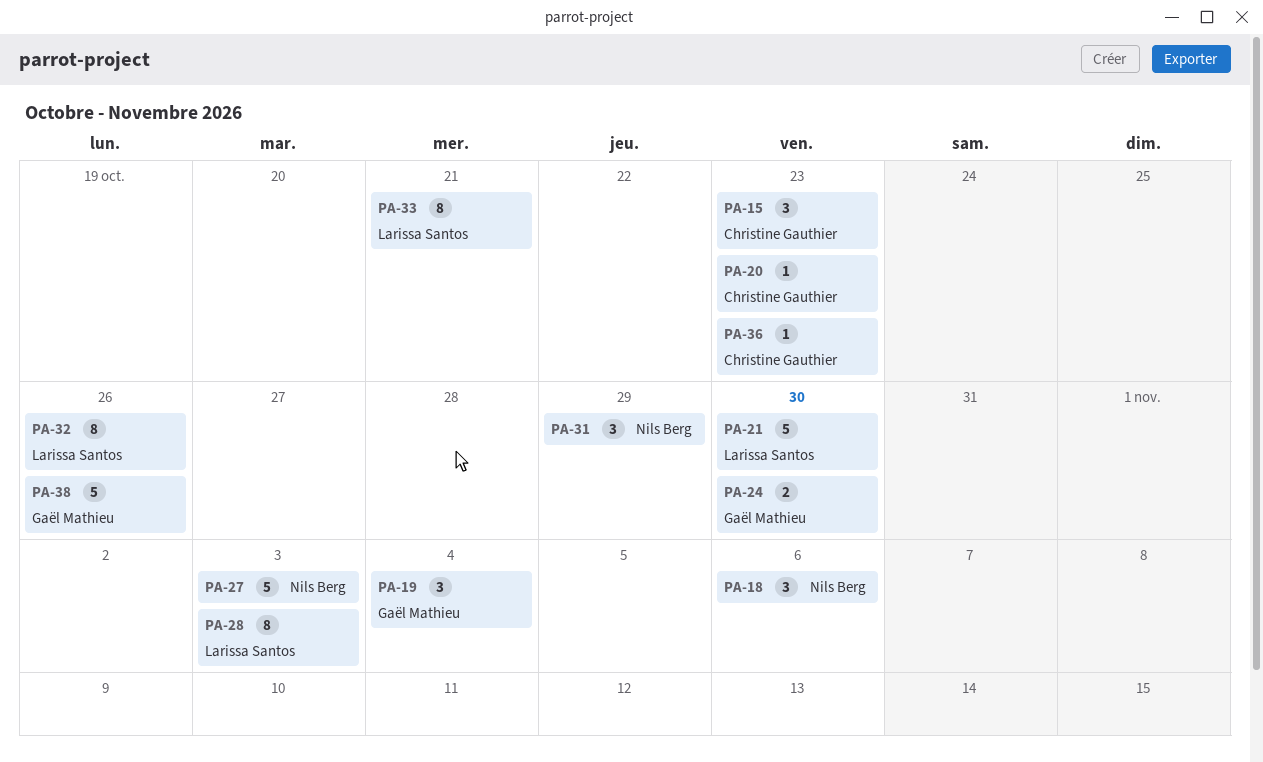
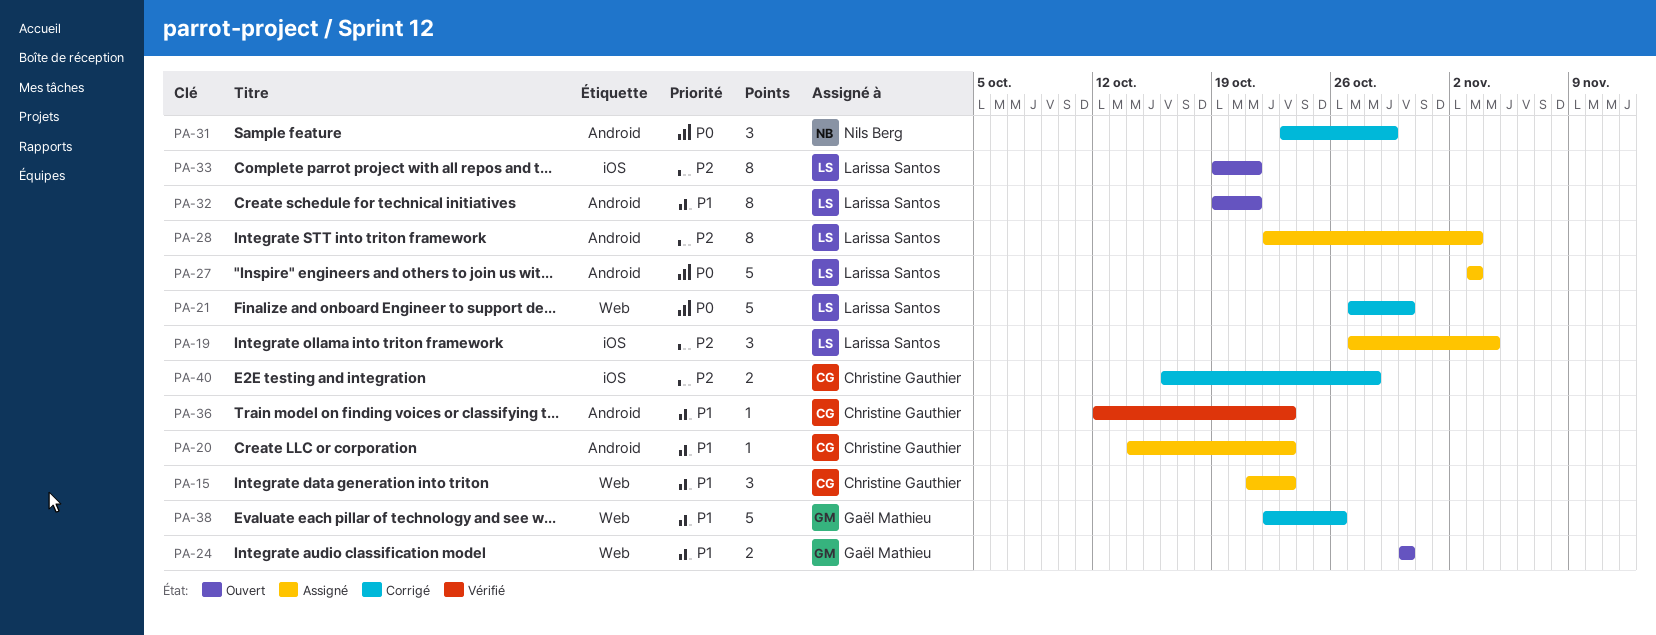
PA-18: present -> none
PA-19, owner: Gaël Mathieu -> Larissa Santos
PA-27, owner: Nils Berg -> Larissa Santos
PA-32, due: Oct 26 -> Oct 21
PA-40: none -> present

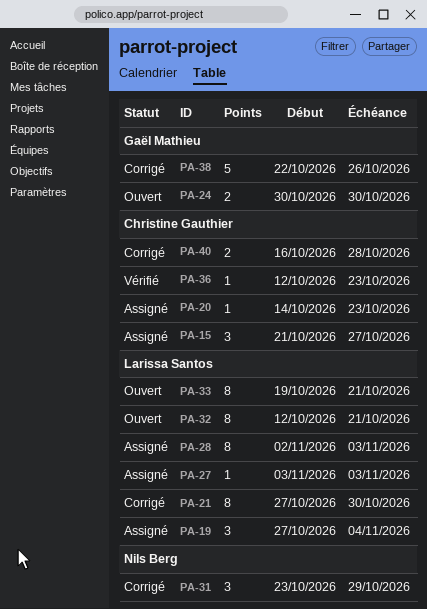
PA-15, due: Oct 23 -> Oct 27
PA-21, estimate: 5 -> 8
PA-27, estimate: 5 -> 1
PA-28, start: Oct 22 -> Nov 2
PA-32, start: Oct 19 -> Oct 12

